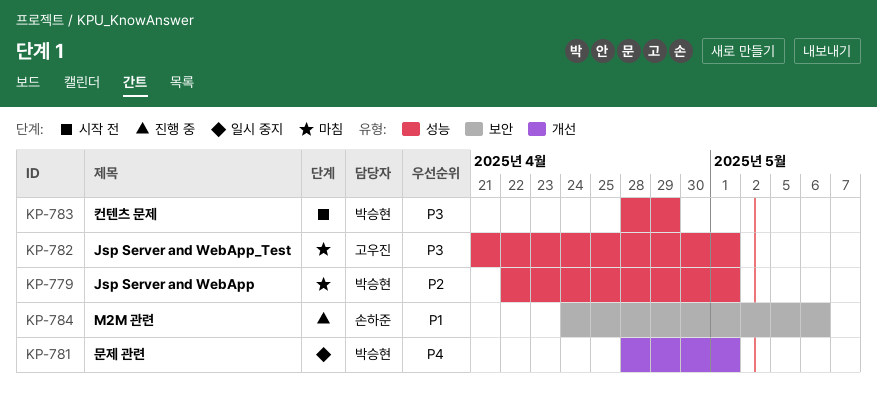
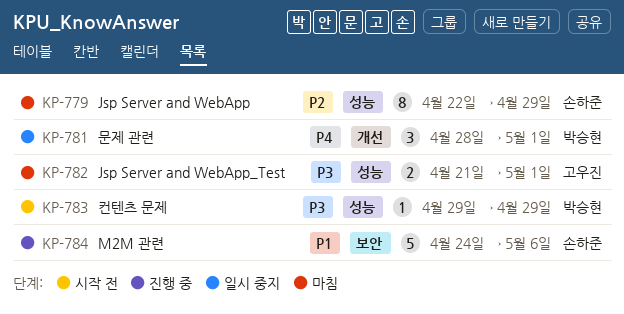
KP-779, owner: 박승현 -> 손하준
KP-779, due: May 1 -> Apr 29
KP-783, start: Apr 28 -> Apr 29

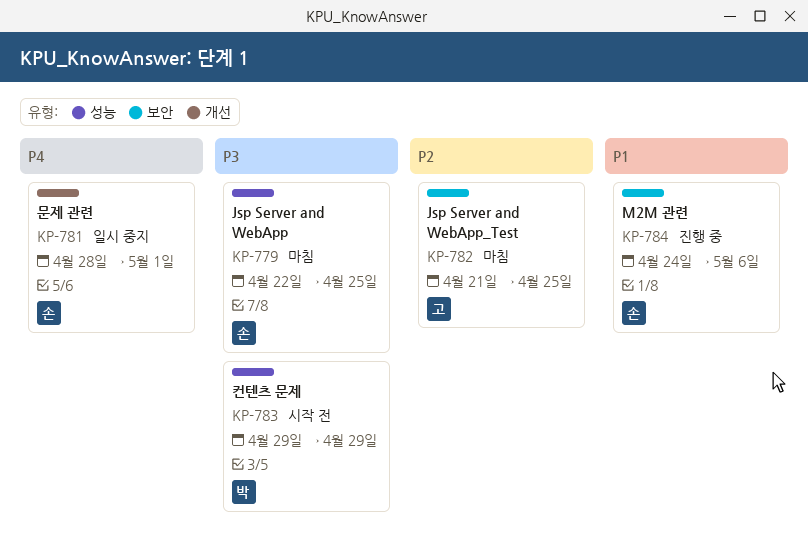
KP-779, priority: P2 -> P3
KP-779, due: Apr 29 -> Apr 25
KP-781, owner: 박승현 -> 손하준
KP-782, priority: P3 -> P2
KP-782, label: 성능 -> 보안
KP-782, due: May 1 -> Apr 25

